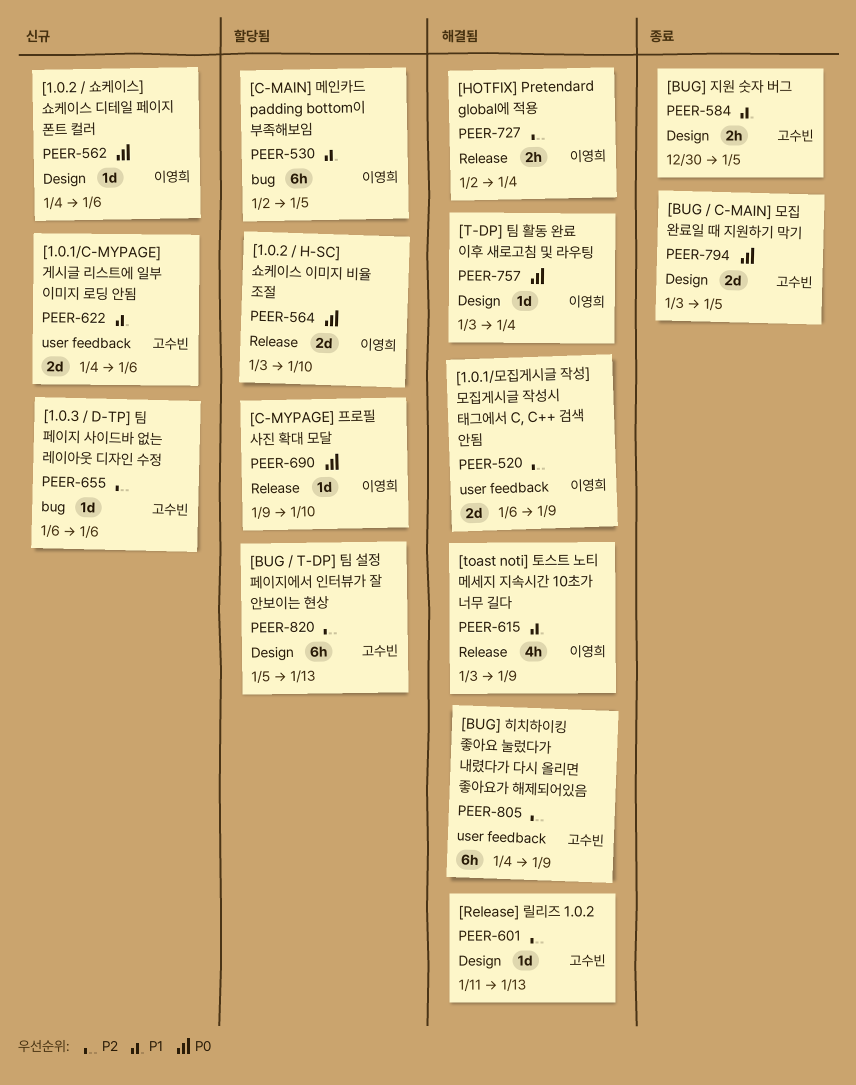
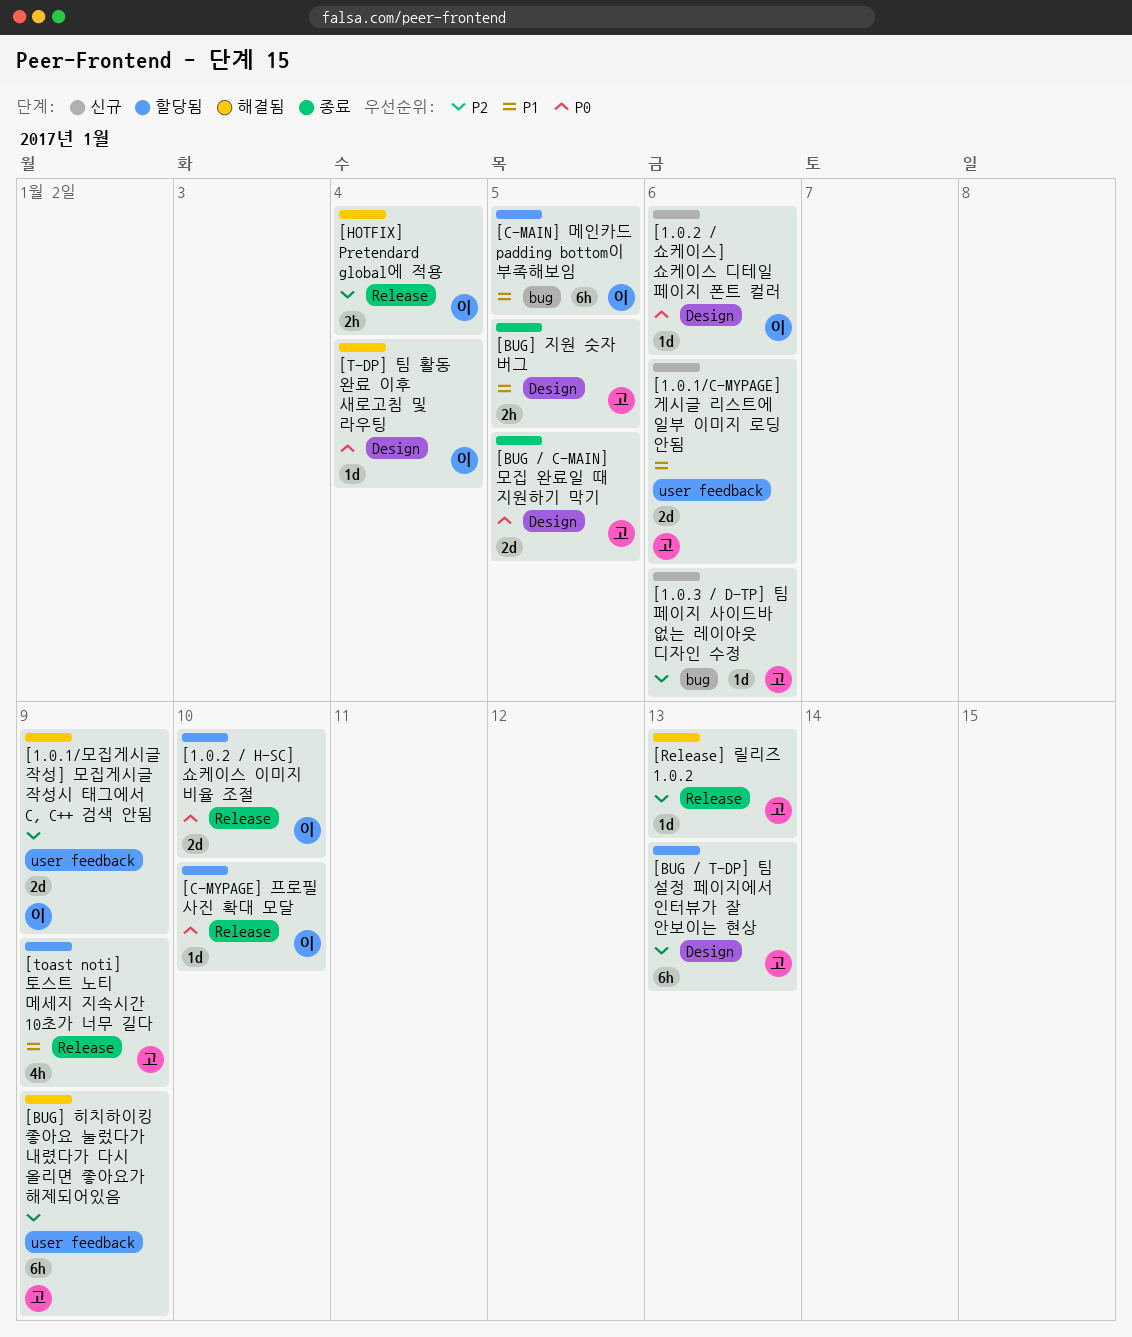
[Release] 릴리즈 1.0.2, label: Design -> Release
[toast noti] 토스트 노티 메세지 지속시간 10초가 너무 길다, status: 해결됨 -> 할당됨
[toast noti] 토스트 노티 메세지 지속시간 10초가 너무 길다, owner: 이영희 -> 고수빈

